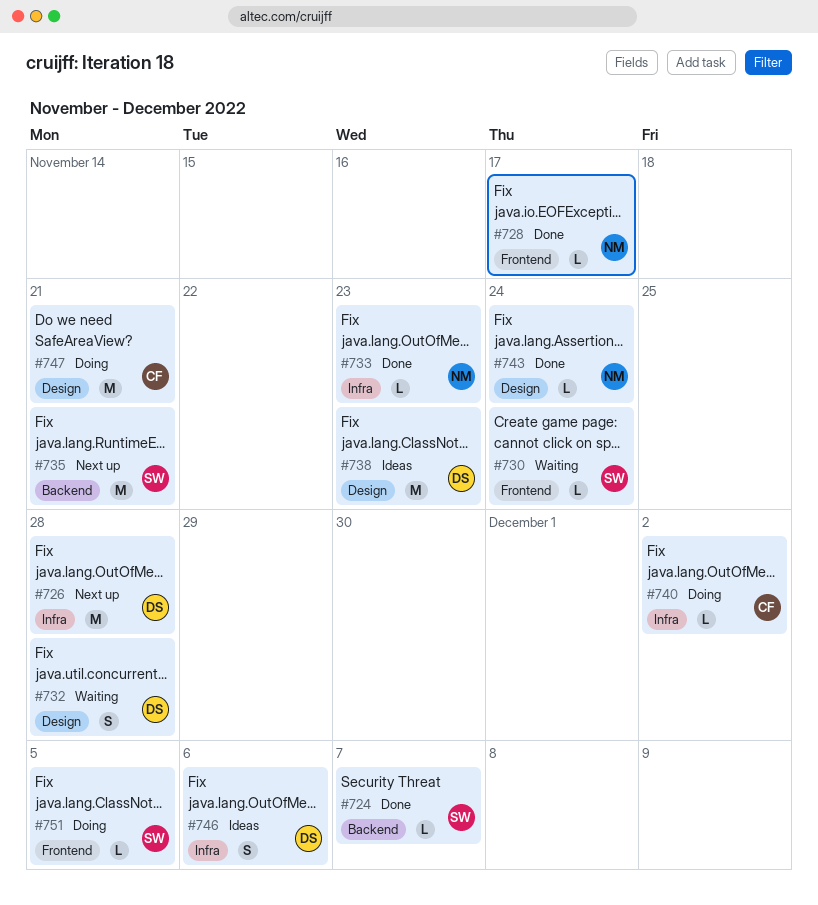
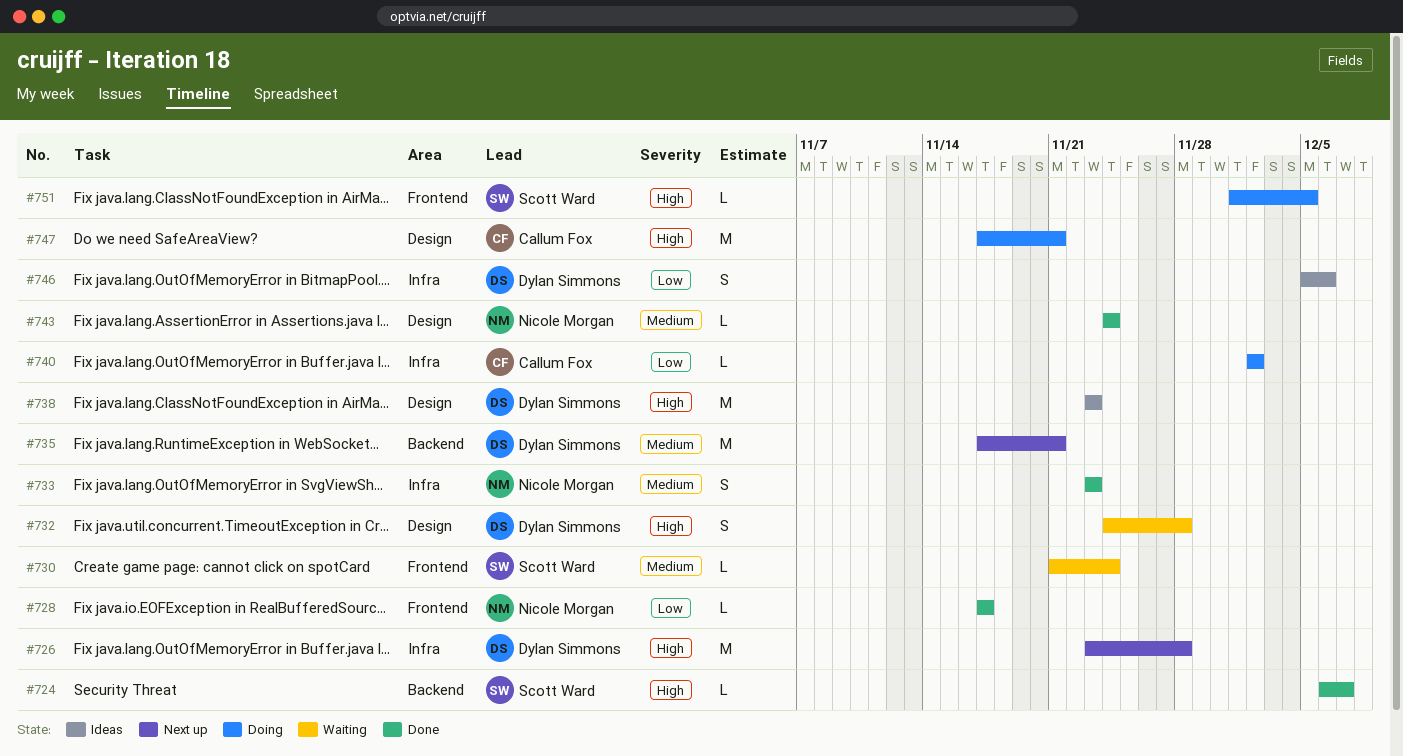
#733, estimate: L -> S
#735, owner: Scott Ward -> Dylan Simmons

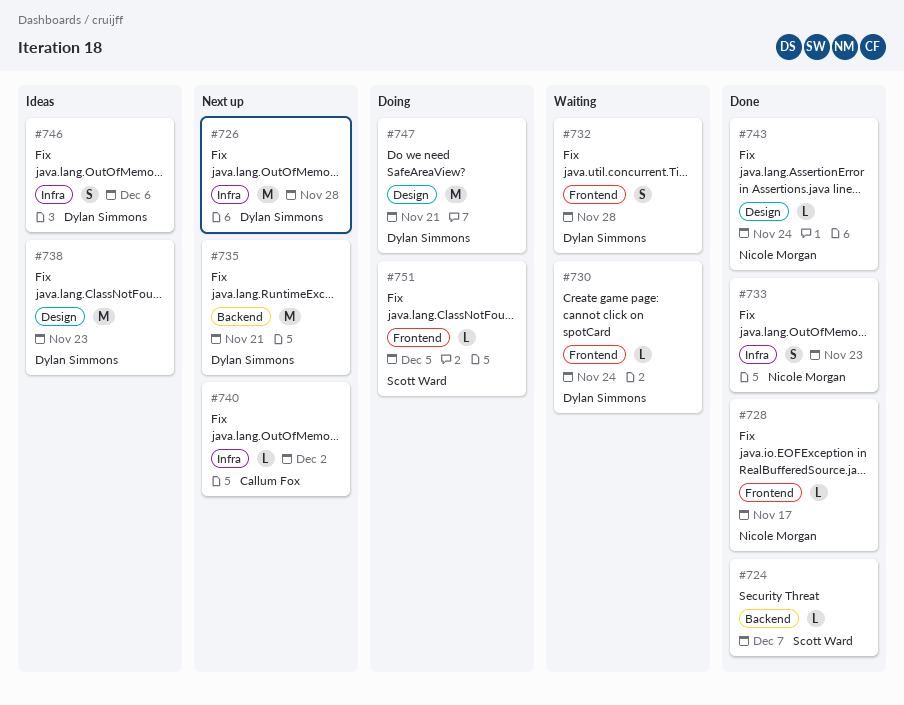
#730, owner: Scott Ward -> Dylan Simmons
#732, label: Design -> Frontend
#740, status: Doing -> Next up
#747, owner: Callum Fox -> Dylan Simmons

